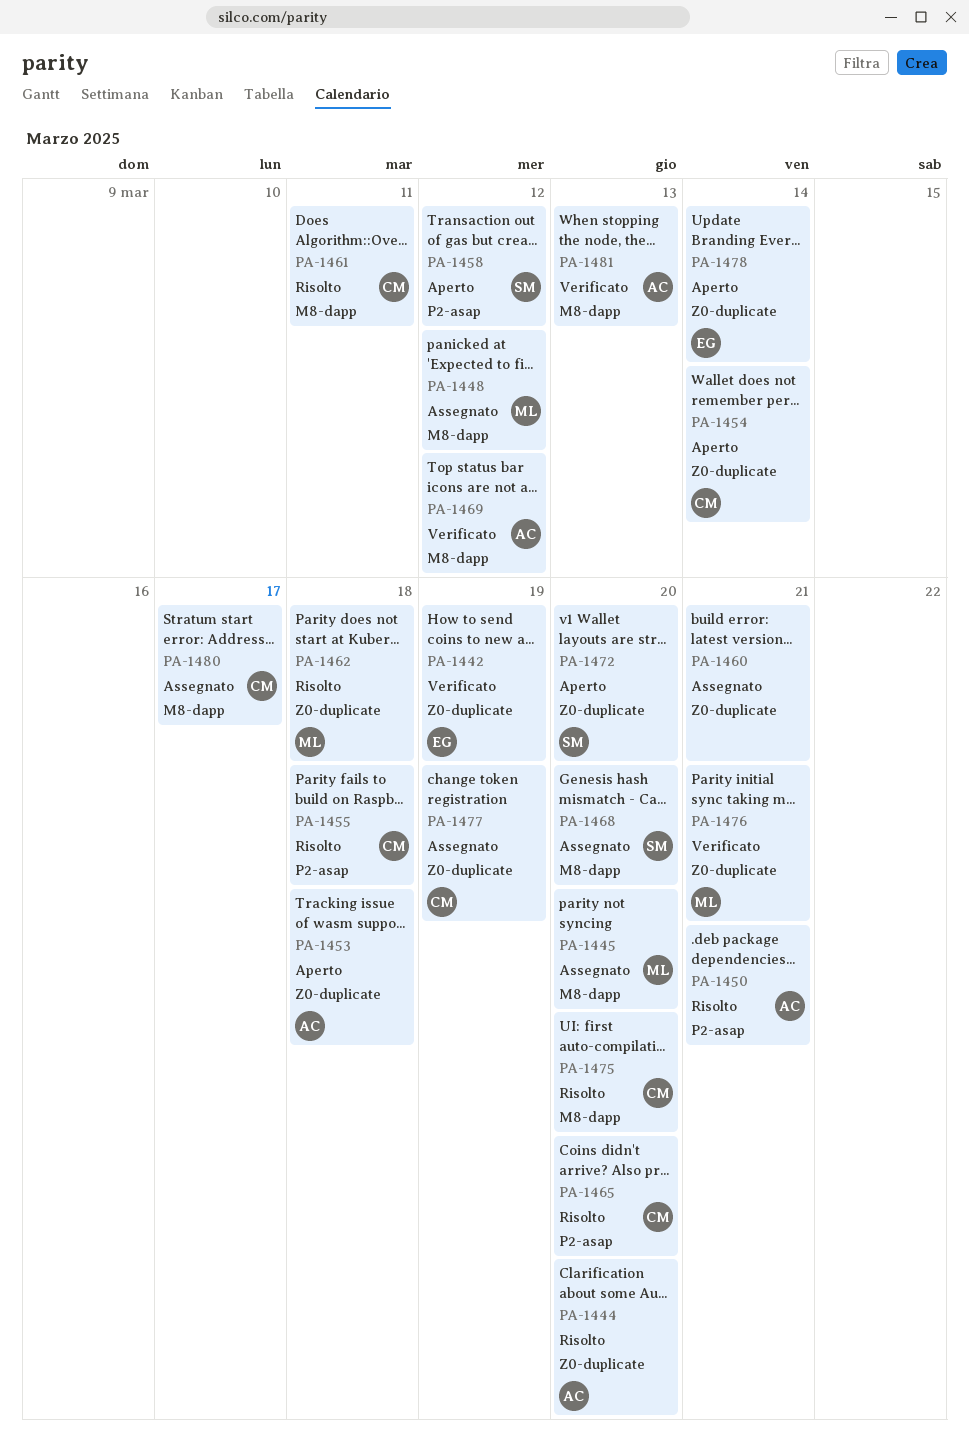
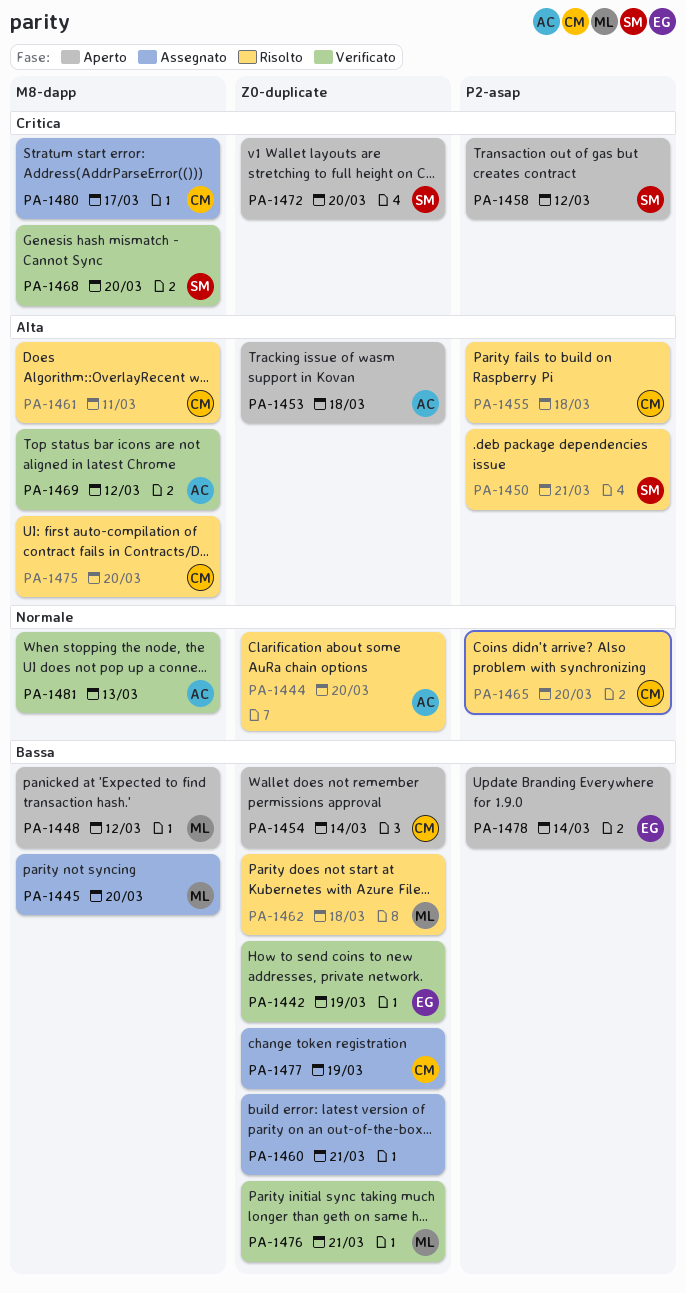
PA-1448, status: Assegnato -> Aperto
PA-1450, owner: AC -> SM
PA-1468, status: Assegnato -> Verificato
PA-1478, label: Z0-duplicate -> P2-asap

